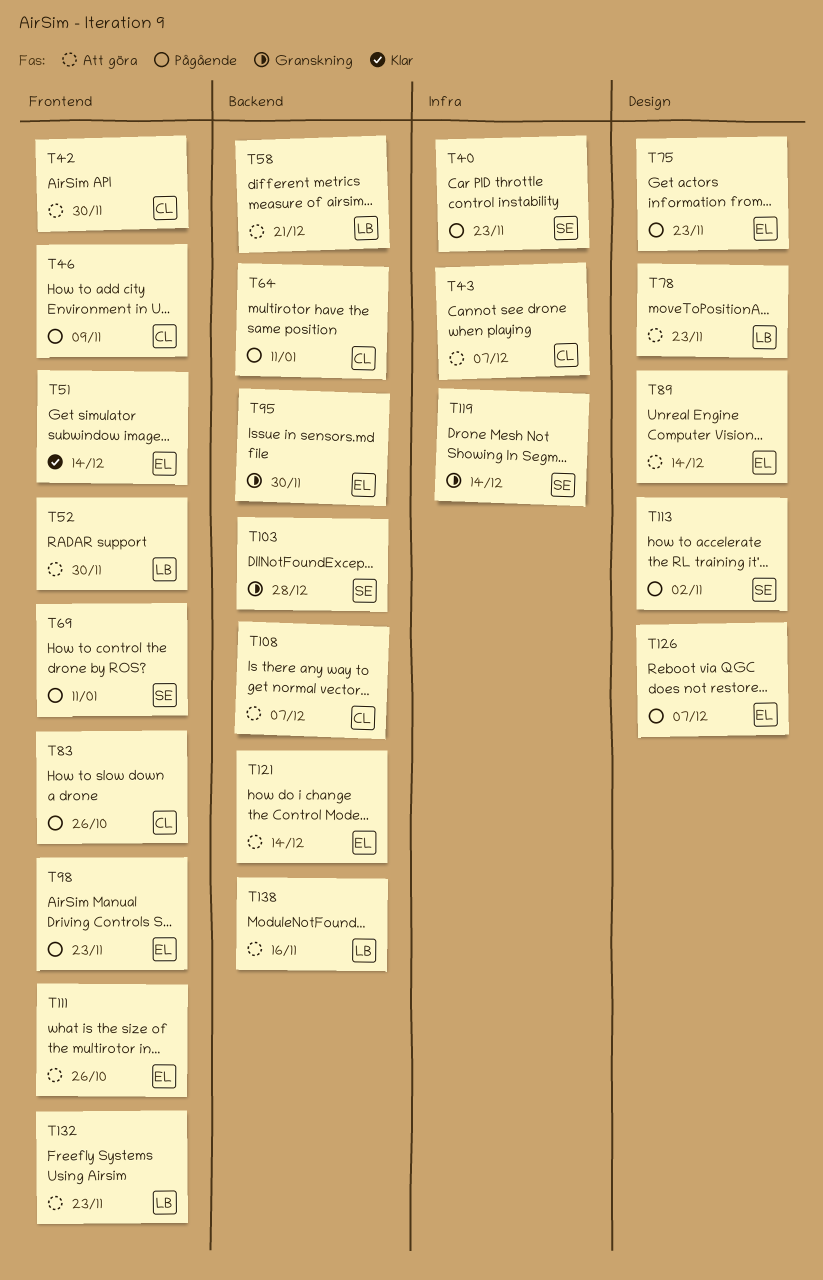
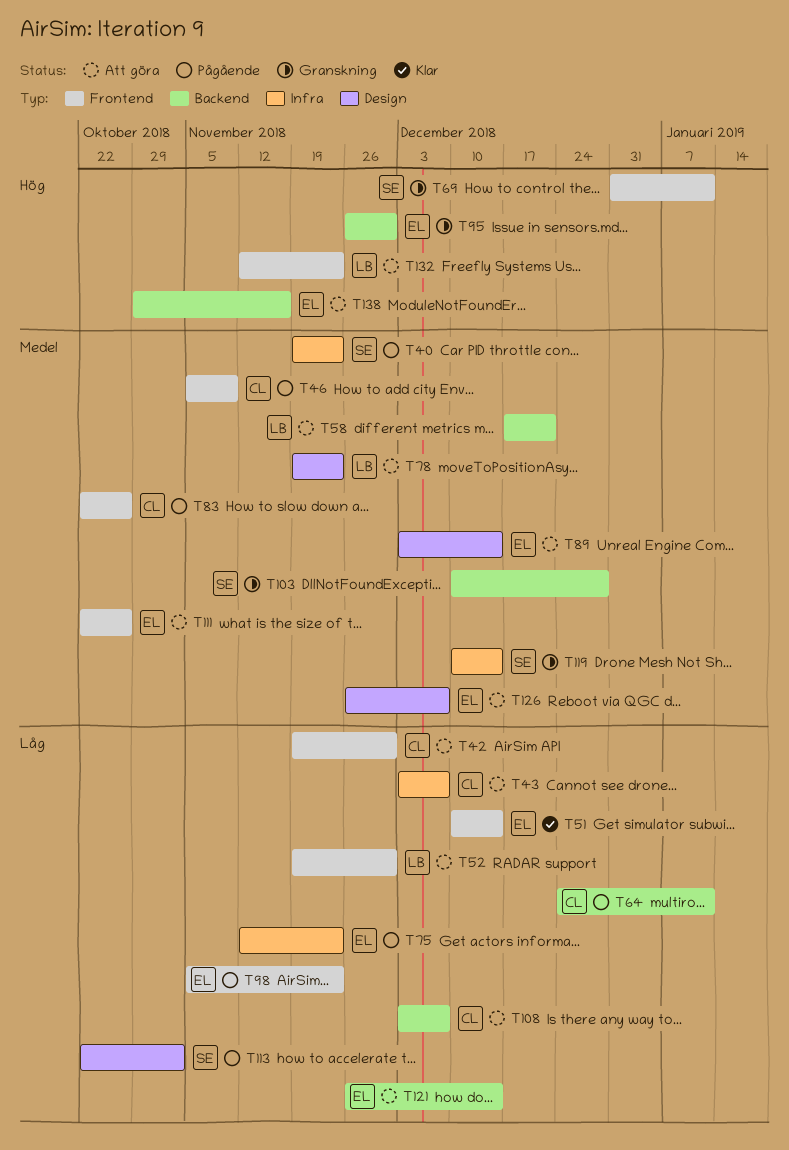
T69, status: Pågående -> Granskning
T75, label: Design -> Infra
T126, status: Pågående -> Att göra
T138, owner: LB -> EL

